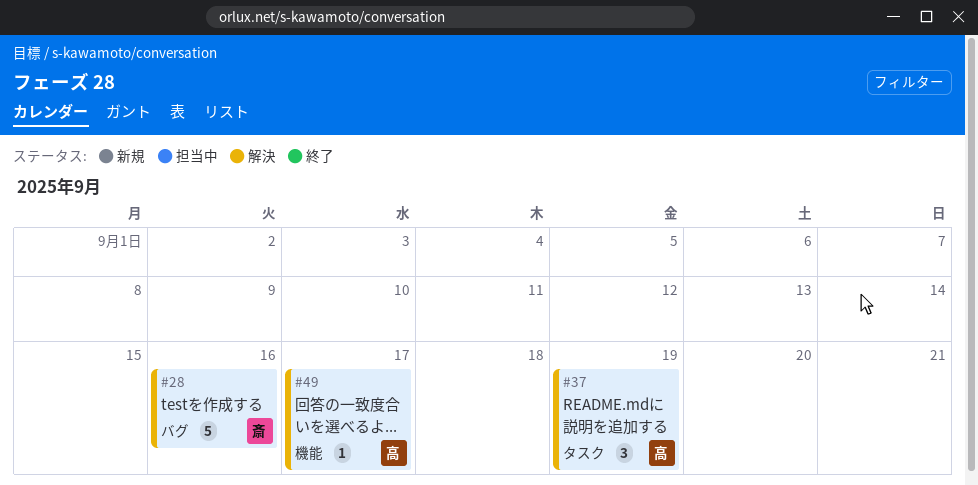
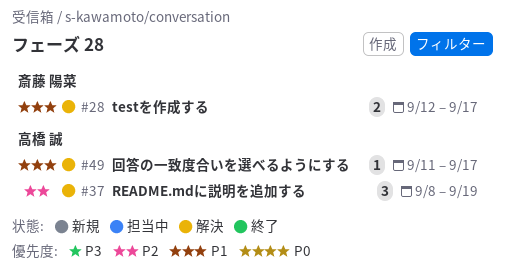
#28, estimate: 5 -> 2
#28, due: Sep 16 -> Sep 17

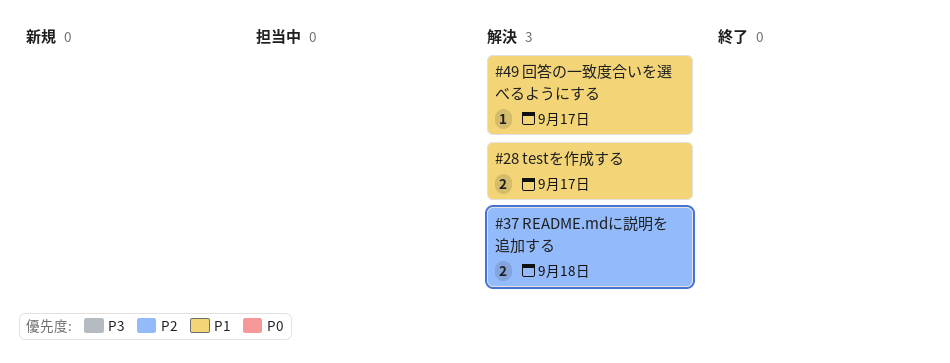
#37, estimate: 3 -> 2
#37, due: Sep 19 -> Sep 18

